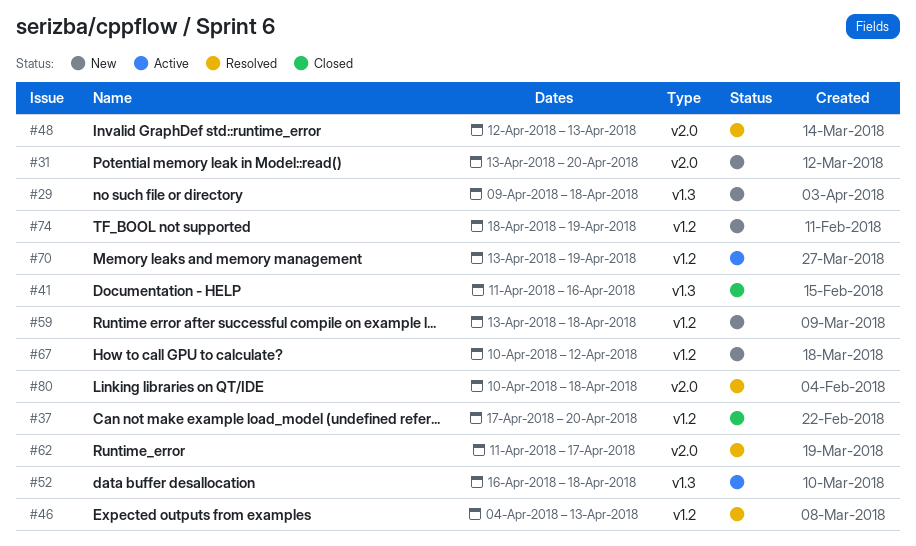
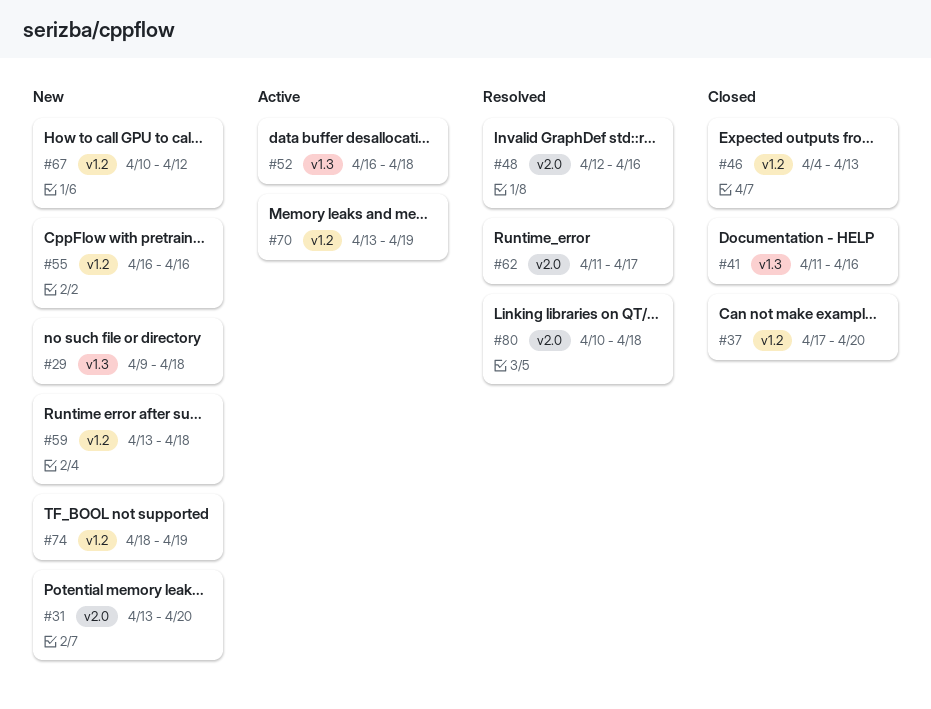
#46, status: Resolved -> Closed
#48, due: Apr 13 -> Apr 16
#55: none -> present

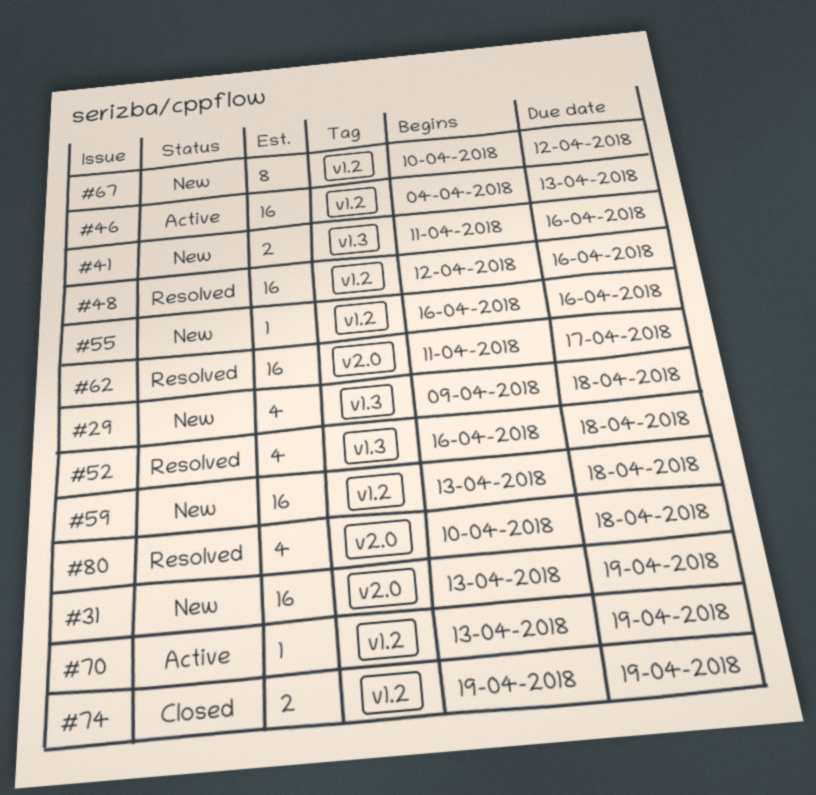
#31, due: Apr 20 -> Apr 19
#37: present -> none
#41, status: Closed -> New
#46, status: Closed -> Active
#48, label: v2.0 -> v1.2
#52, status: Active -> Resolved
#74, status: New -> Closed
#74, start: Apr 18 -> Apr 19

